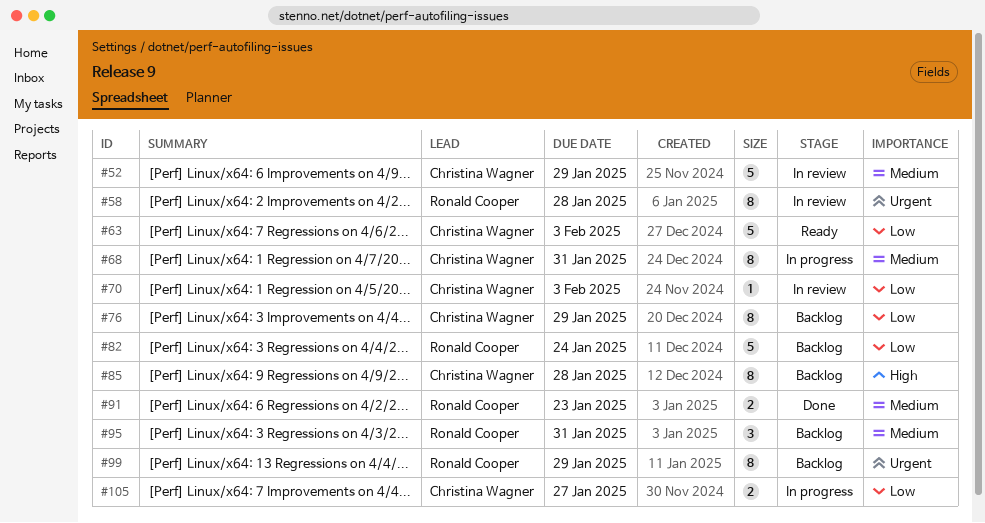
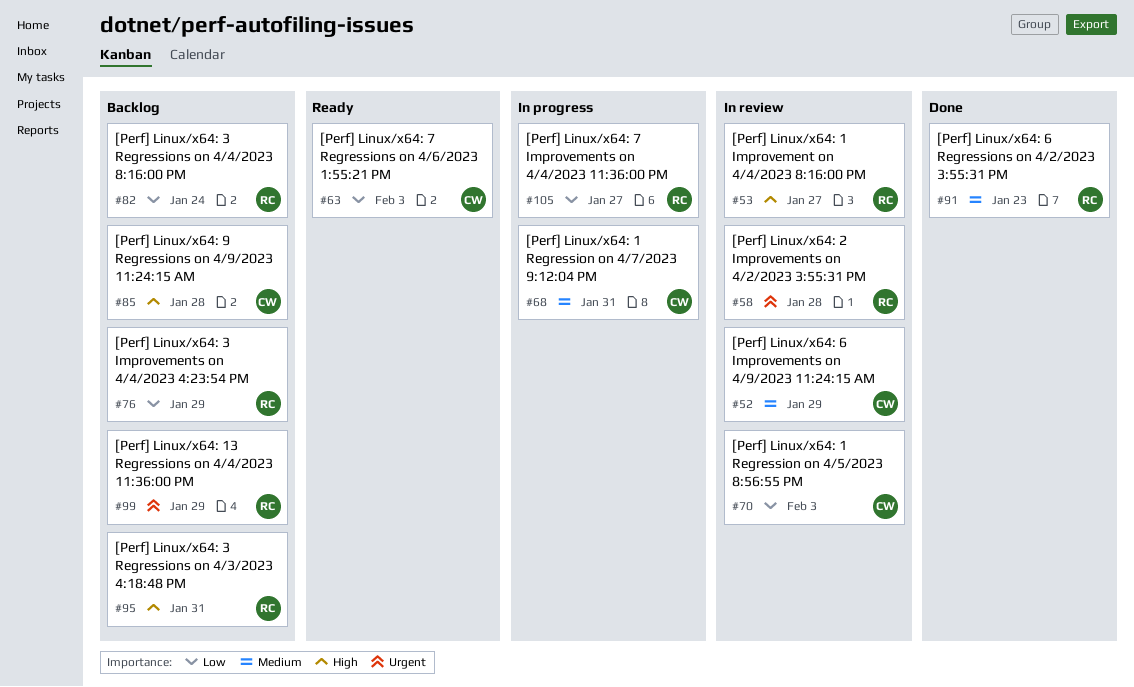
#53: none -> present
#76, owner: Christina Wagner -> Ronald Cooper
#95, priority: Medium -> High
#105, owner: Christina Wagner -> Ronald Cooper

